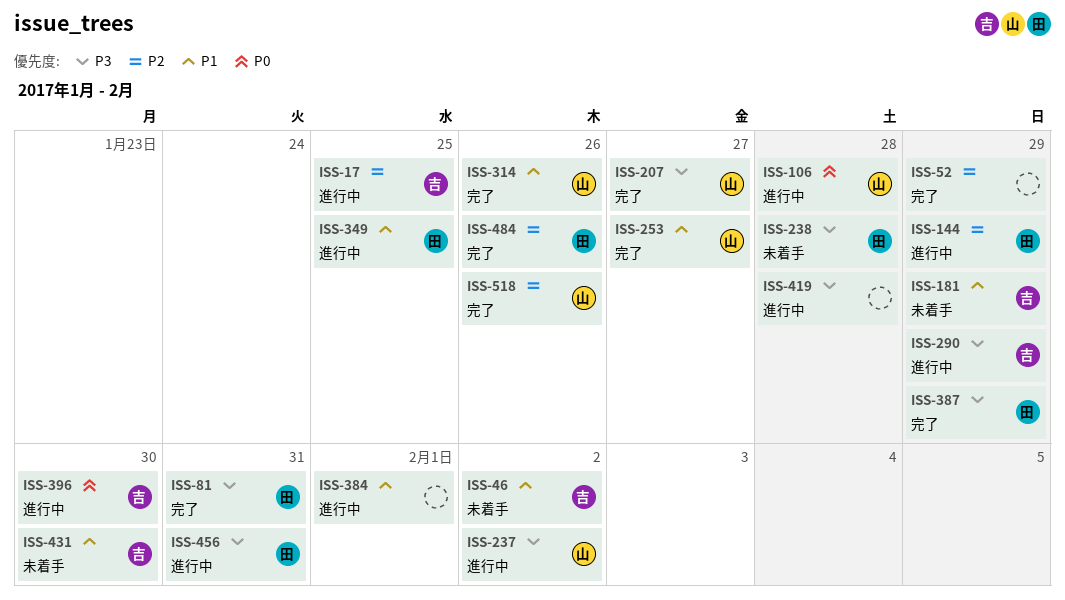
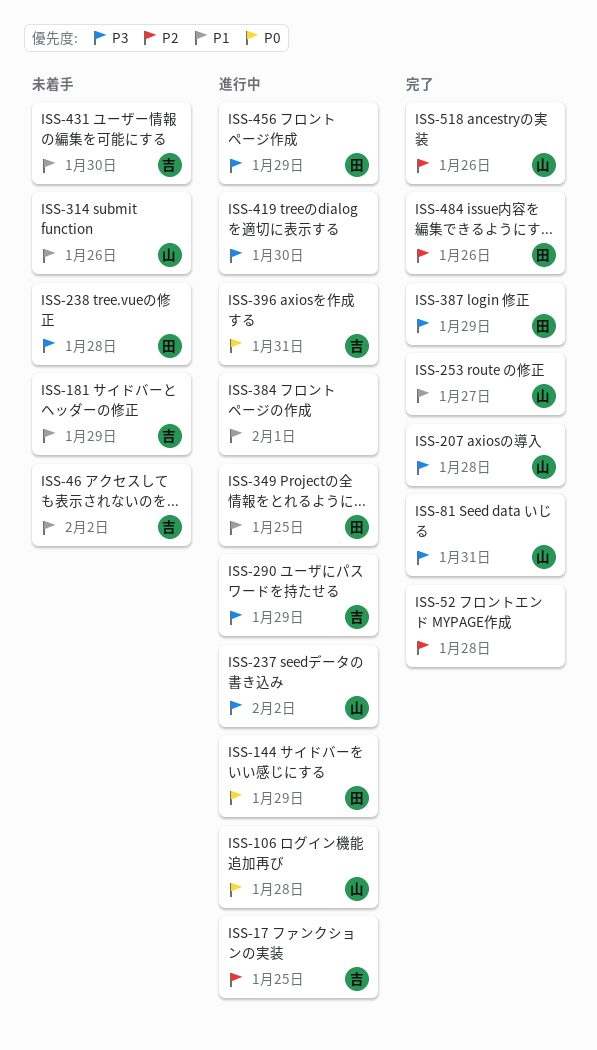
ISS-52, due: Jan 29 -> Jan 28
ISS-81, owner: 田 -> 山
ISS-144, priority: P2 -> P0
ISS-207, due: Jan 27 -> Jan 28
ISS-314, status: 完了 -> 未着手
ISS-396, due: Jan 30 -> Jan 31
ISS-419, due: Jan 28 -> Jan 30
ISS-456, due: Jan 31 -> Jan 29

